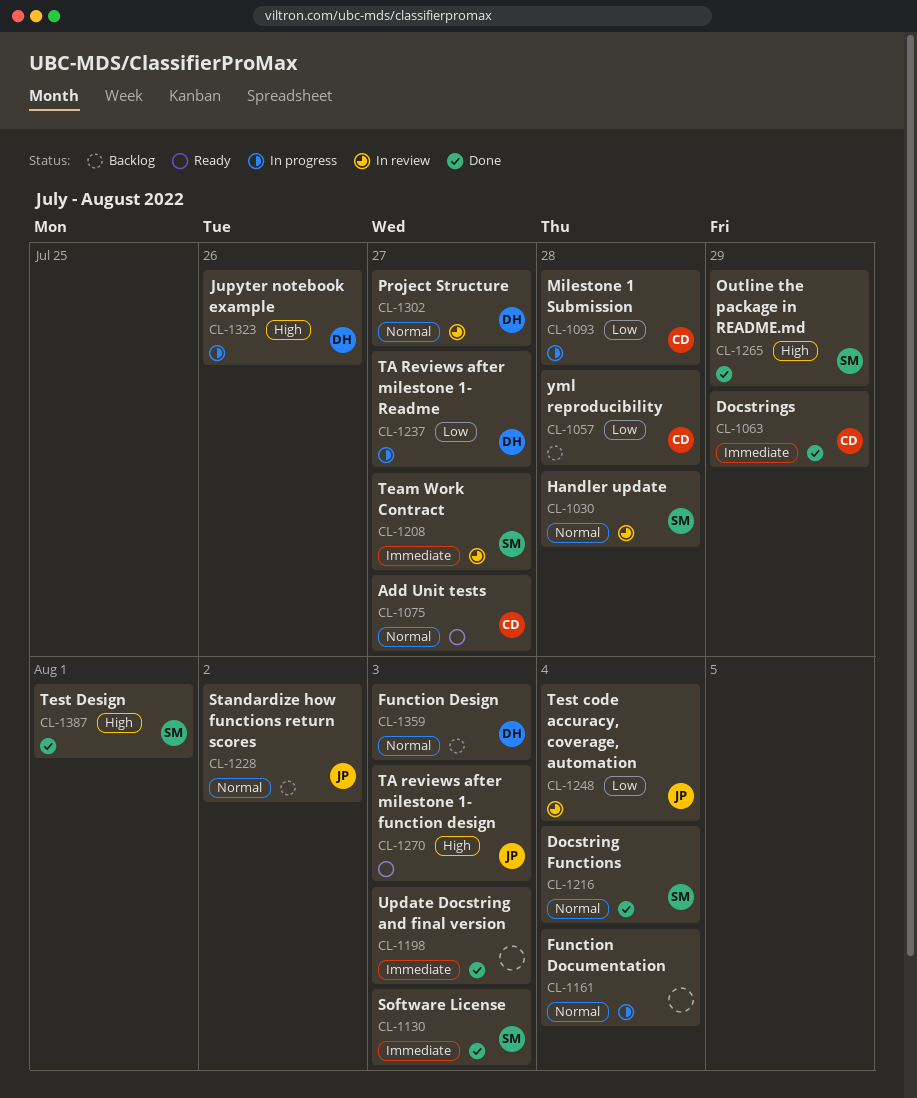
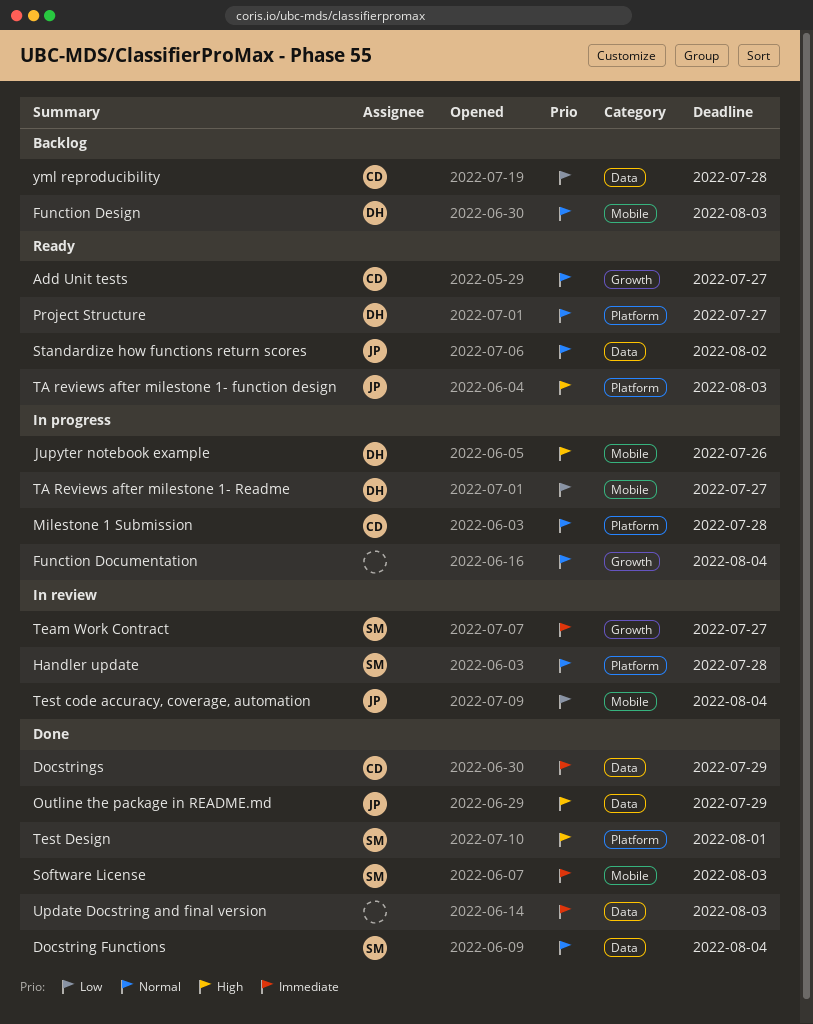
Milestone 1 Submission, priority: Low -> Normal
Outline the package in README.md, owner: SM -> JP
Project Structure, status: In review -> Ready
Standardize how functions return scores, status: Backlog -> Ready

